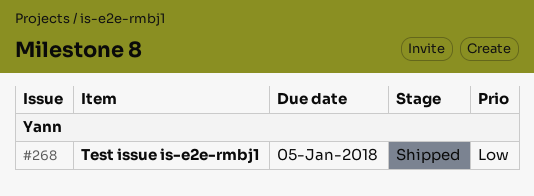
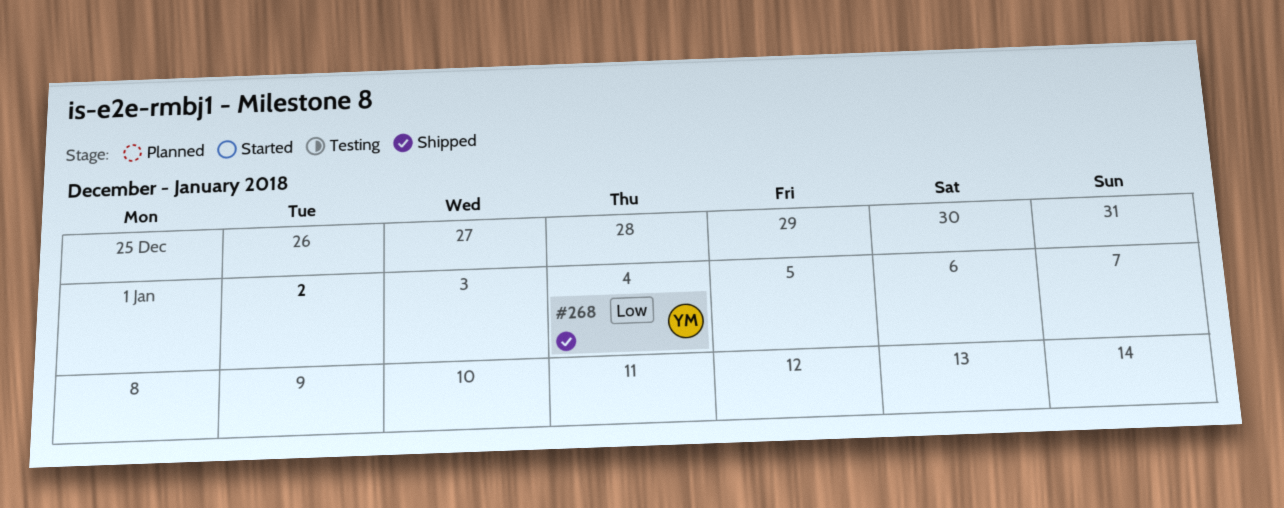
#268, due: Jan 5 -> Jan 4

